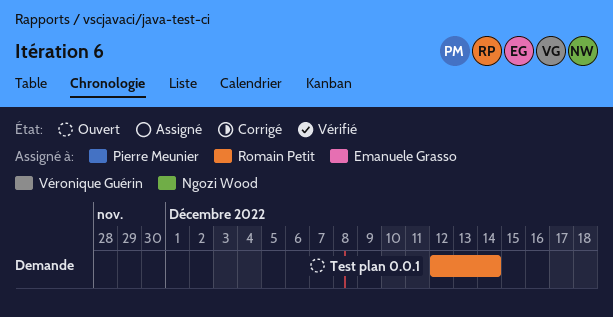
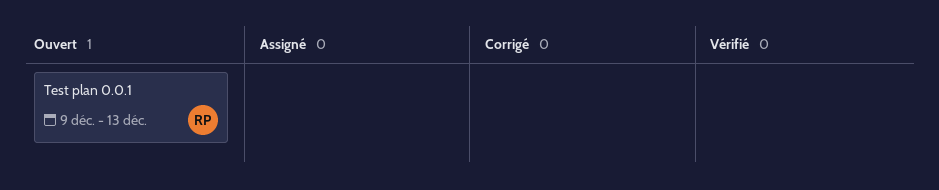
Test plan 0.0.1, start: Dec 12 -> Dec 9
Test plan 0.0.1, due: Dec 14 -> Dec 13

